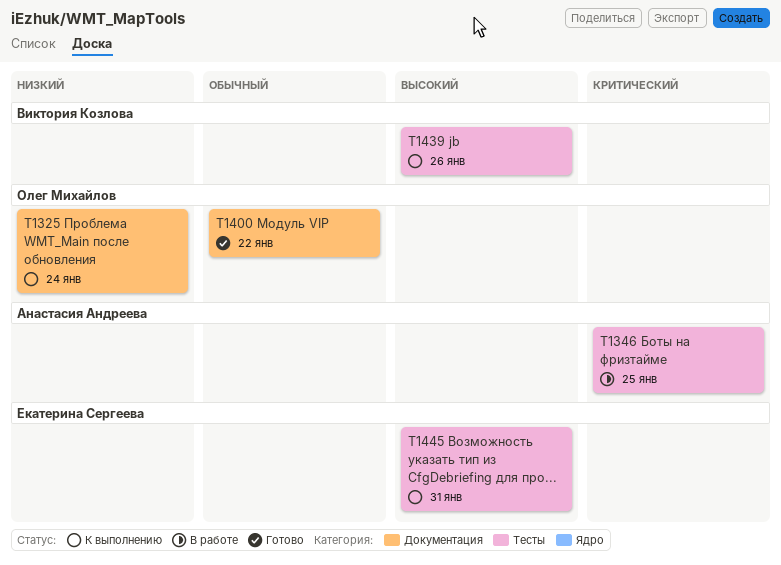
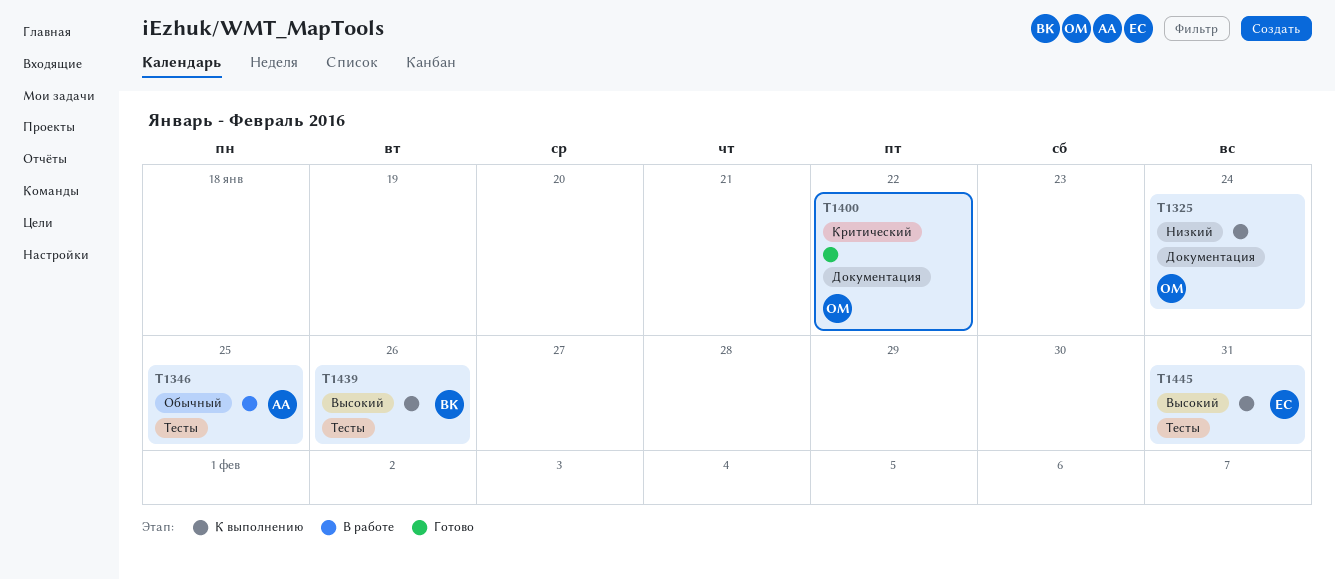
T1346, priority: Критический -> Обычный
T1400, priority: Обычный -> Критический

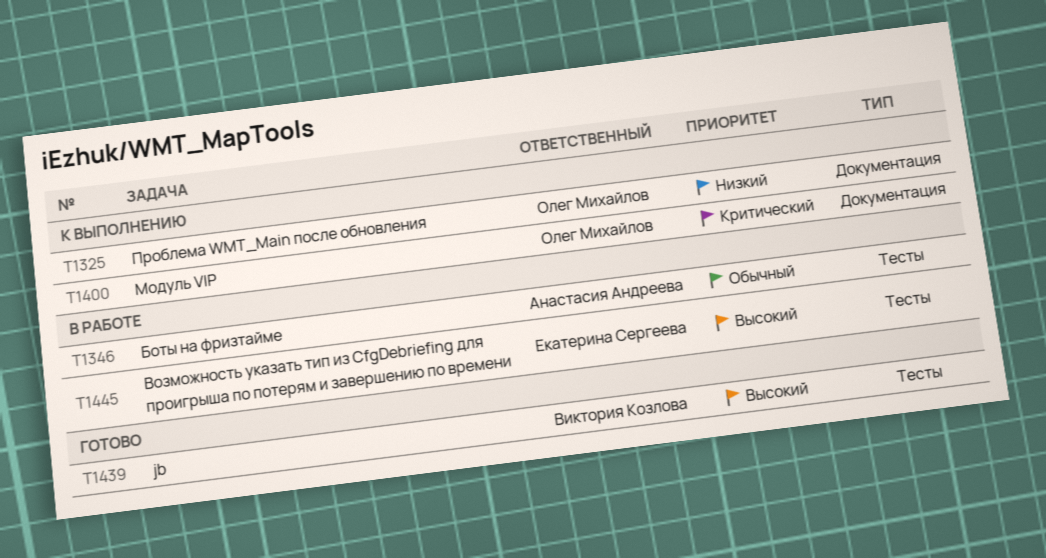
T1400, status: Готово -> К выполнению
T1439, status: К выполнению -> Готово
T1445, status: К выполнению -> В работе

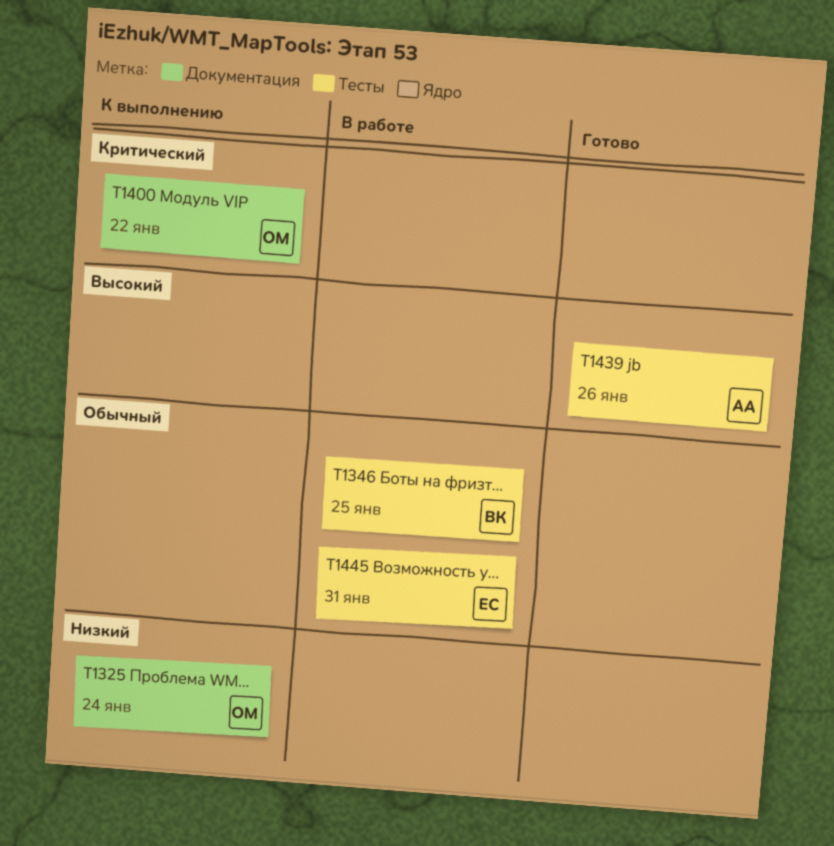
T1346, owner: Анастасия Андреева -> Виктория Козлова
T1439, owner: Виктория Козлова -> Анастасия Андреева
T1445, priority: Высокий -> Обычный

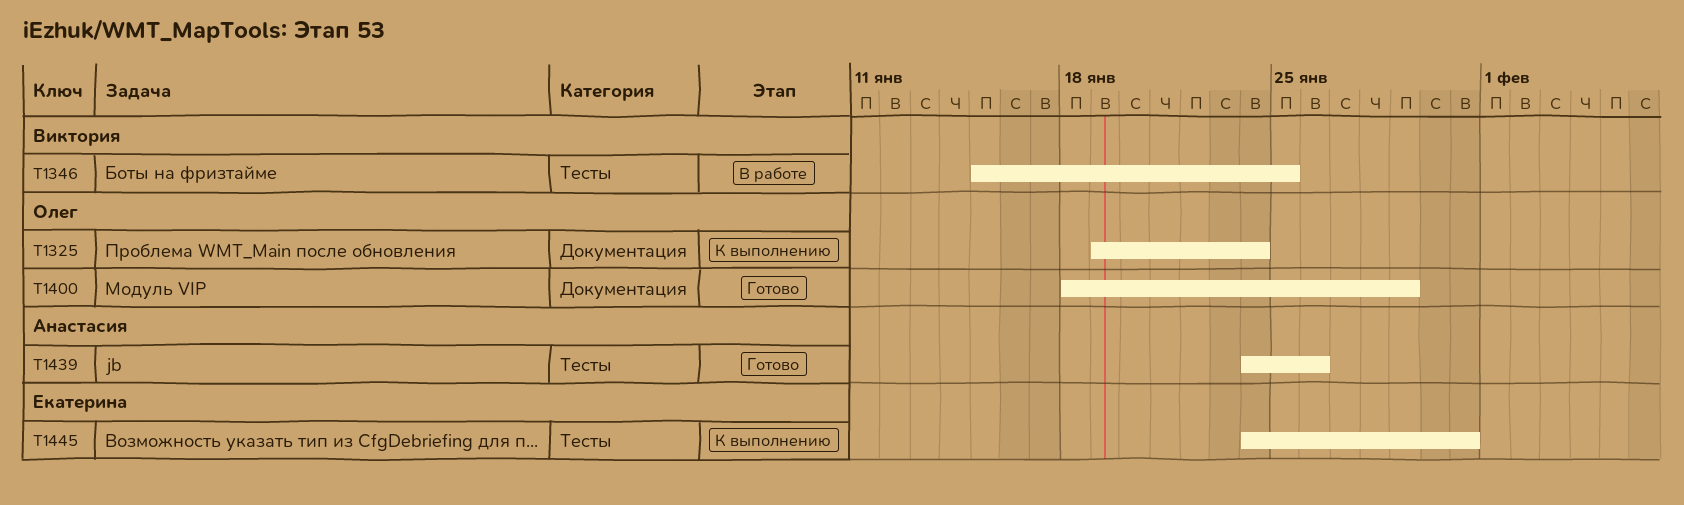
T1400, status: К выполнению -> Готово
T1400, due: Jan 22 -> Jan 29
T1445, status: В работе -> К выполнению

